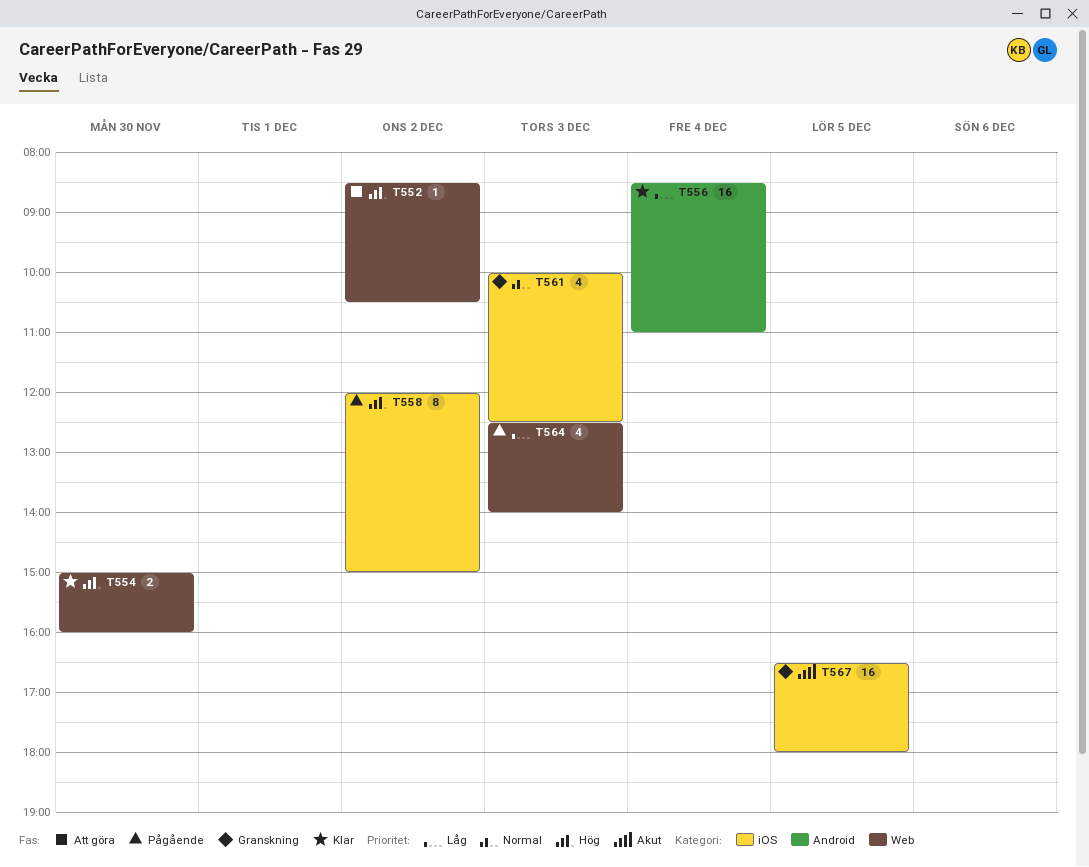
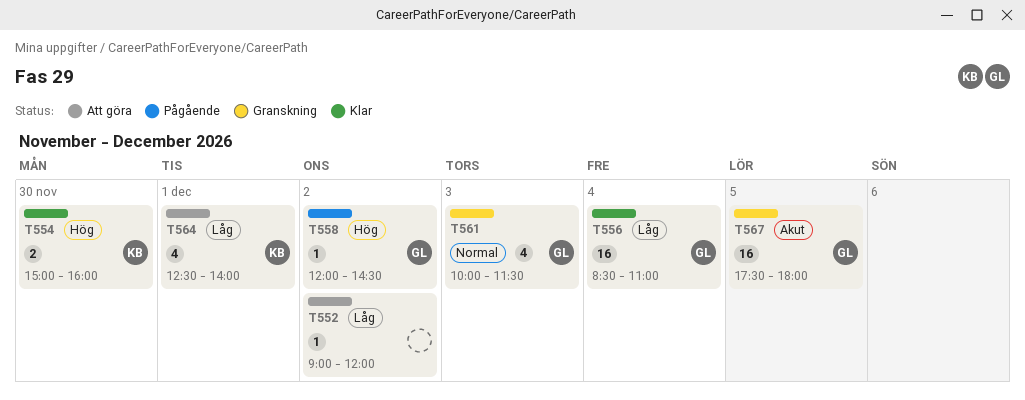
T552, priority: Hög -> Låg
T552, begins: 08:30 -> 09:00
T552, ends: 10:30 -> 12:00
T558, estimate: 8 -> 1
T558, ends: 15:00 -> 14:30
T561, ends: 12:30 -> 11:30
T564, status: Pågående -> Att göra
T564, day: Dec 3 -> Dec 1
T567, begins: 16:30 -> 17:30

